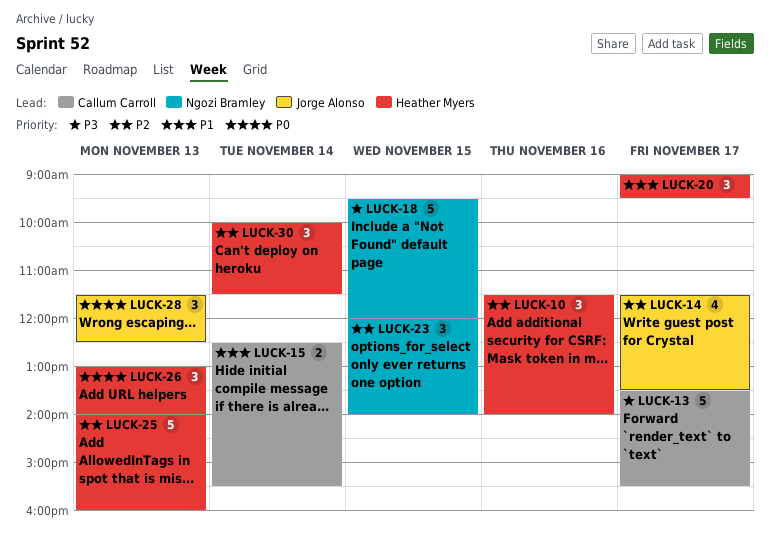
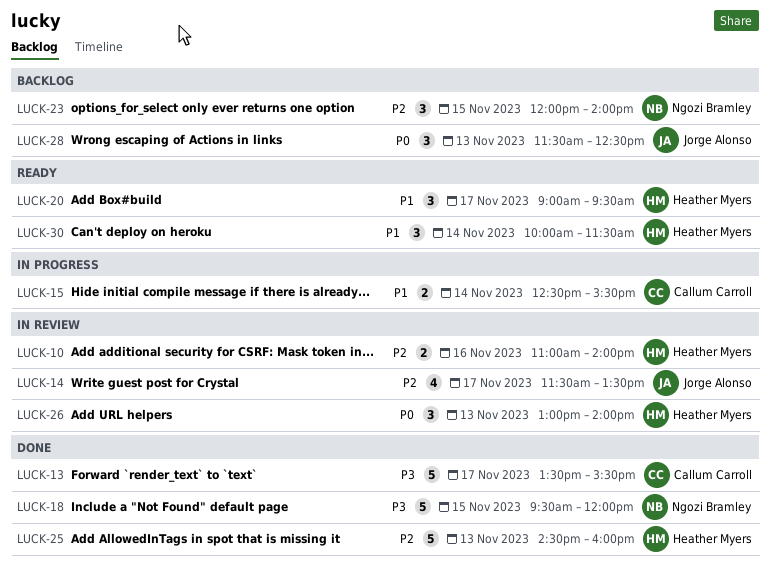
LUCK-10, estimate: 3 -> 2
LUCK-10, begins: 11:30 -> 11:00
LUCK-25, begins: 14:00 -> 14:30
LUCK-30, priority: P2 -> P1

